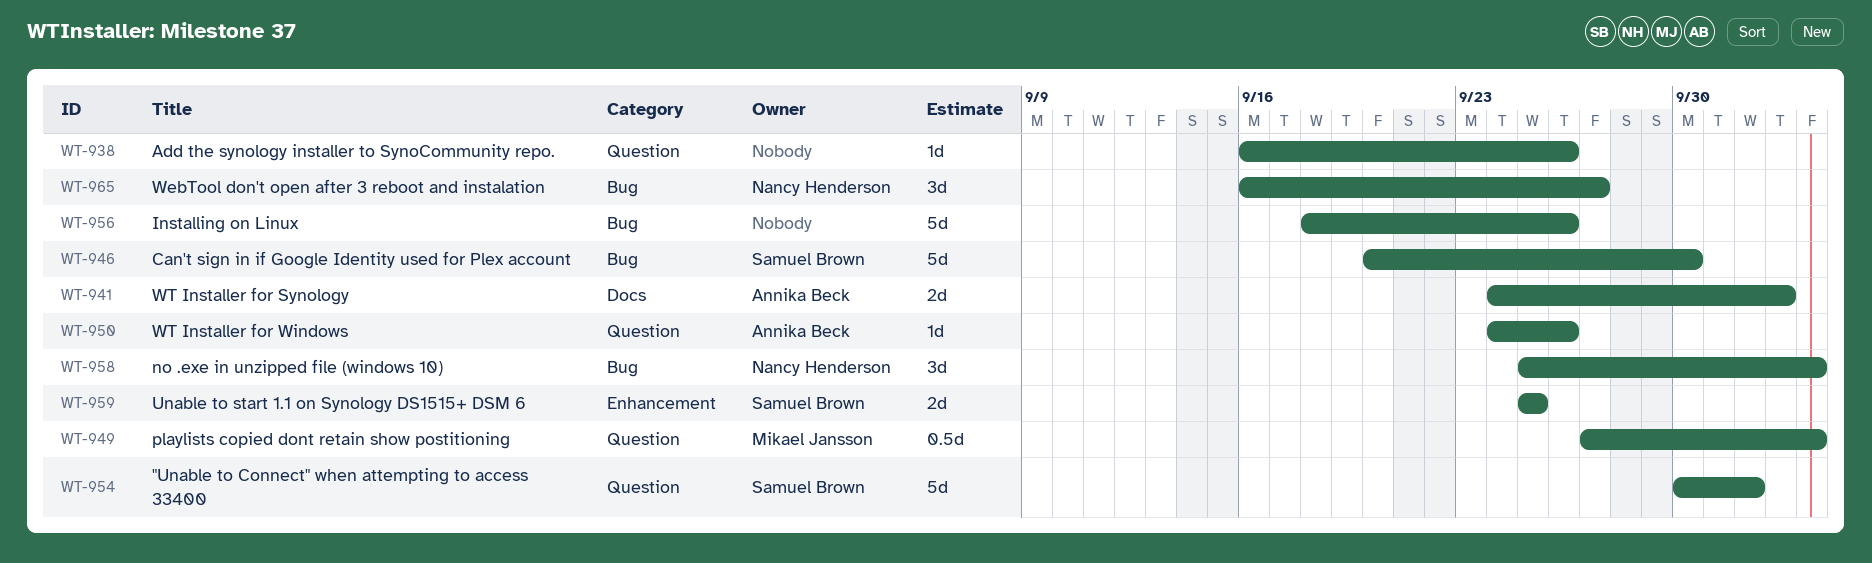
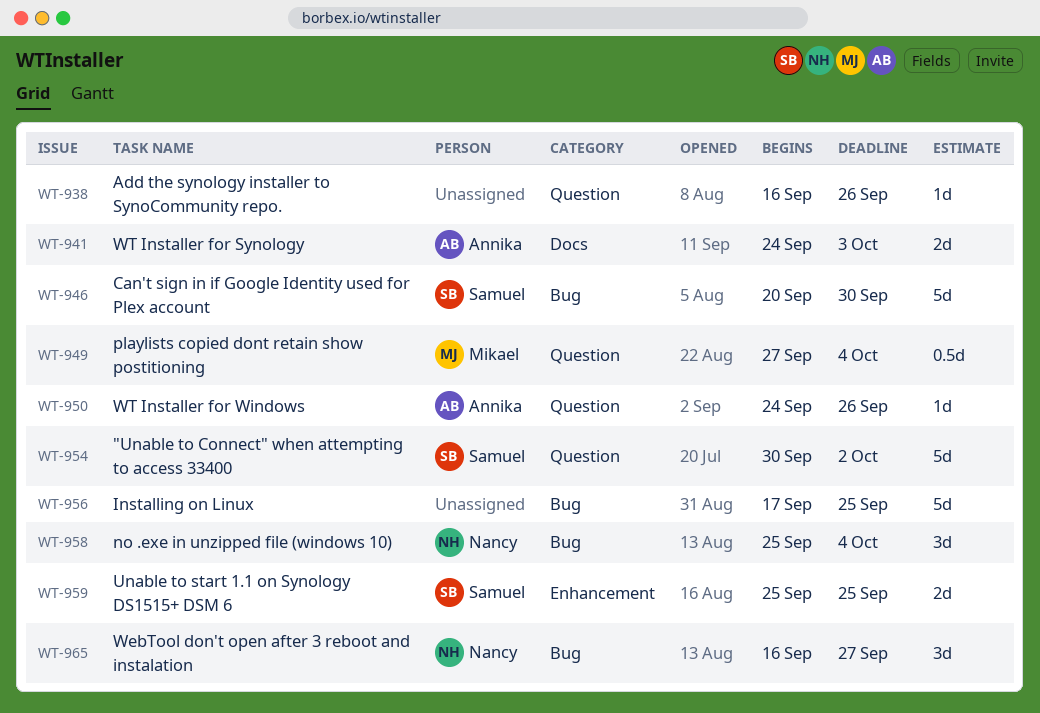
WT-956, start: Sep 18 -> Sep 17
WT-956, due: Sep 26 -> Sep 25

